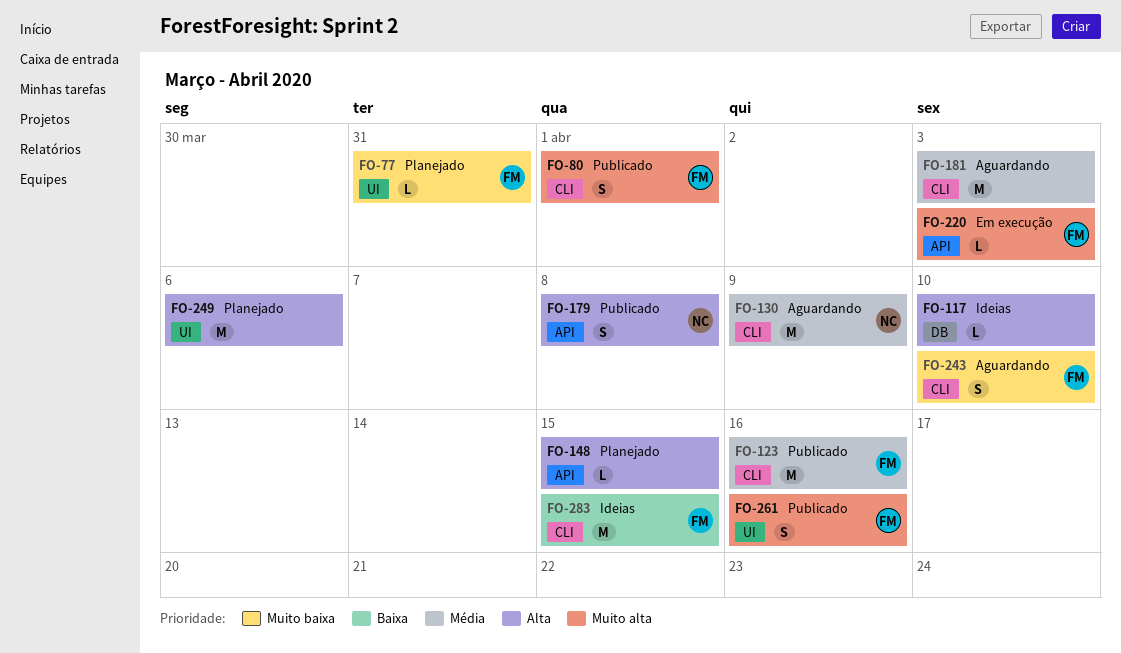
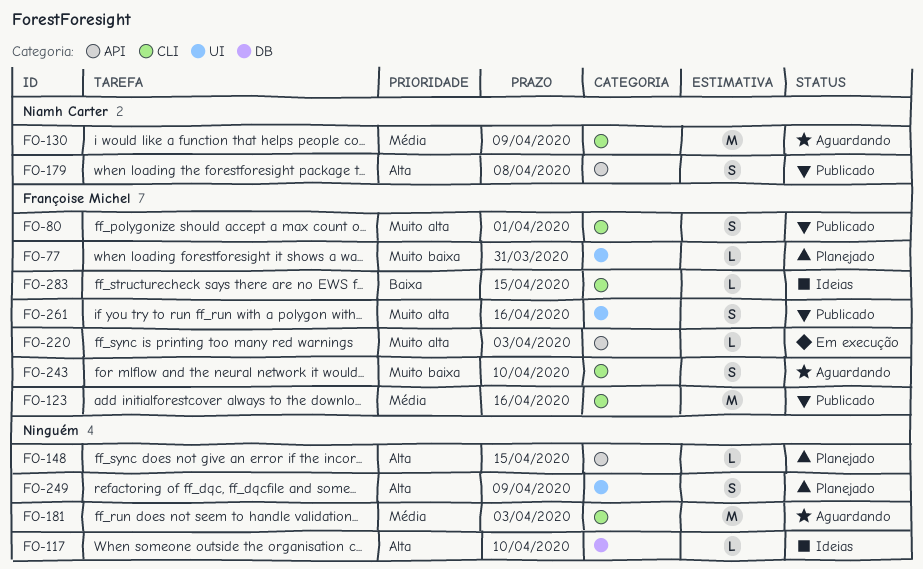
FO-249, estimate: M -> S
FO-249, due: Apr 6 -> Apr 9
FO-283, estimate: M -> L

